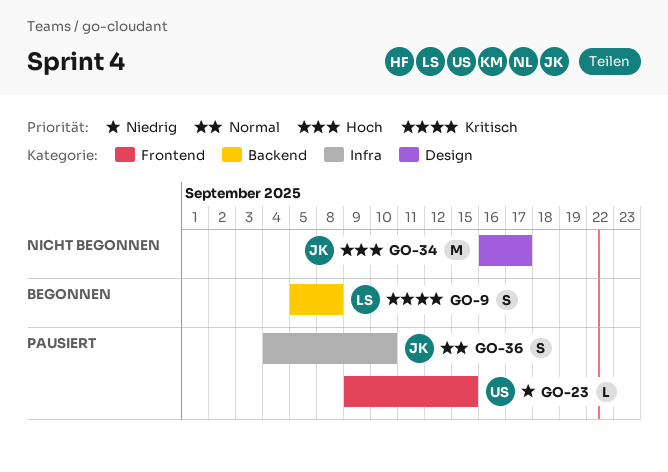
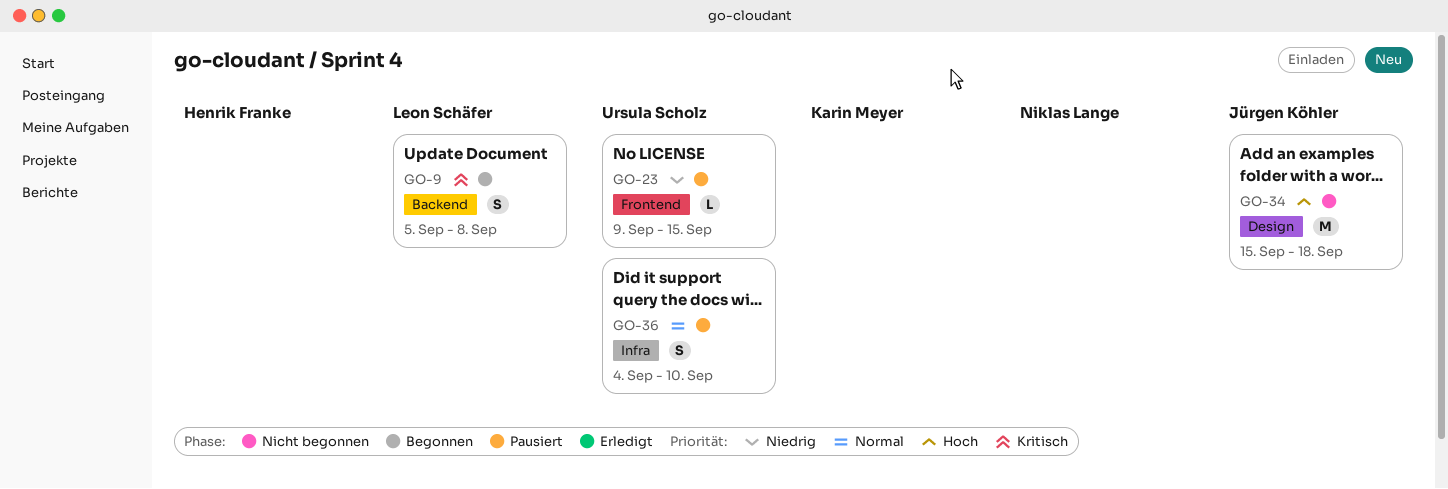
GO-34, start: Sep 16 -> Sep 15
GO-34, due: Sep 17 -> Sep 18
GO-36, owner: Jürgen Köhler -> Ursula Scholz

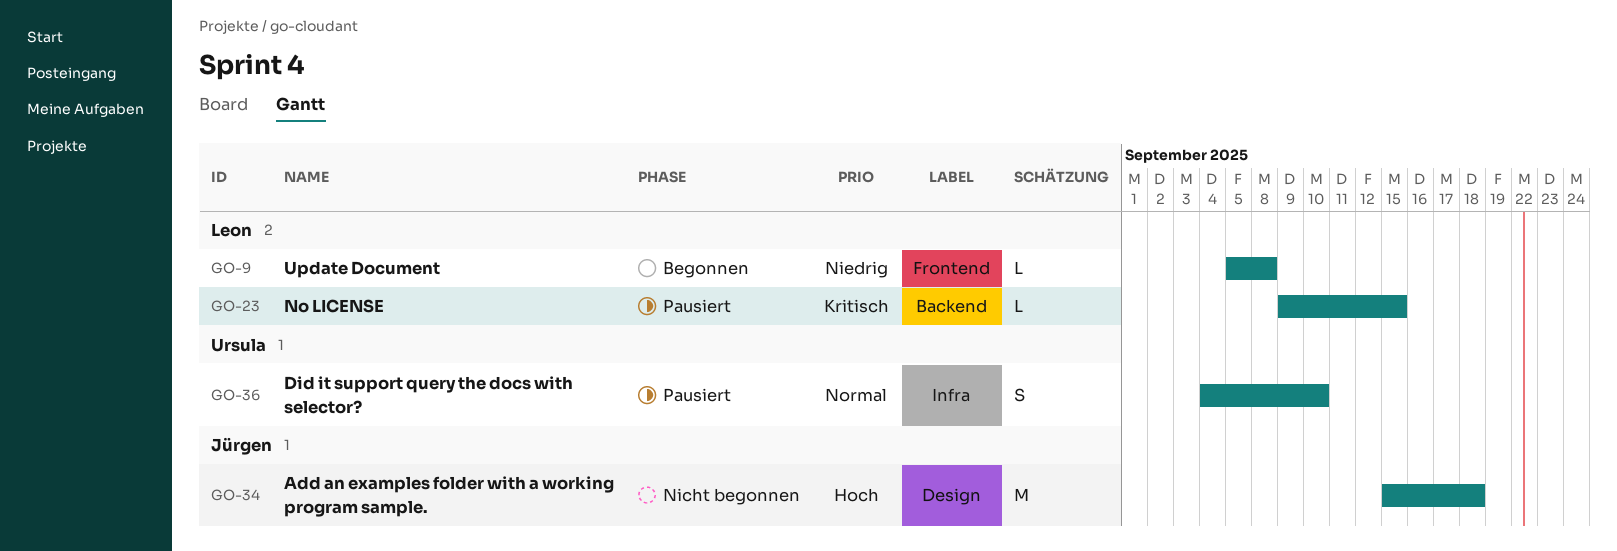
GO-9, priority: Kritisch -> Niedrig
GO-9, label: Backend -> Frontend
GO-9, estimate: S -> L
GO-23, owner: Ursula Scholz -> Leon Schäfer
GO-23, priority: Niedrig -> Kritisch
GO-23, label: Frontend -> Backend

